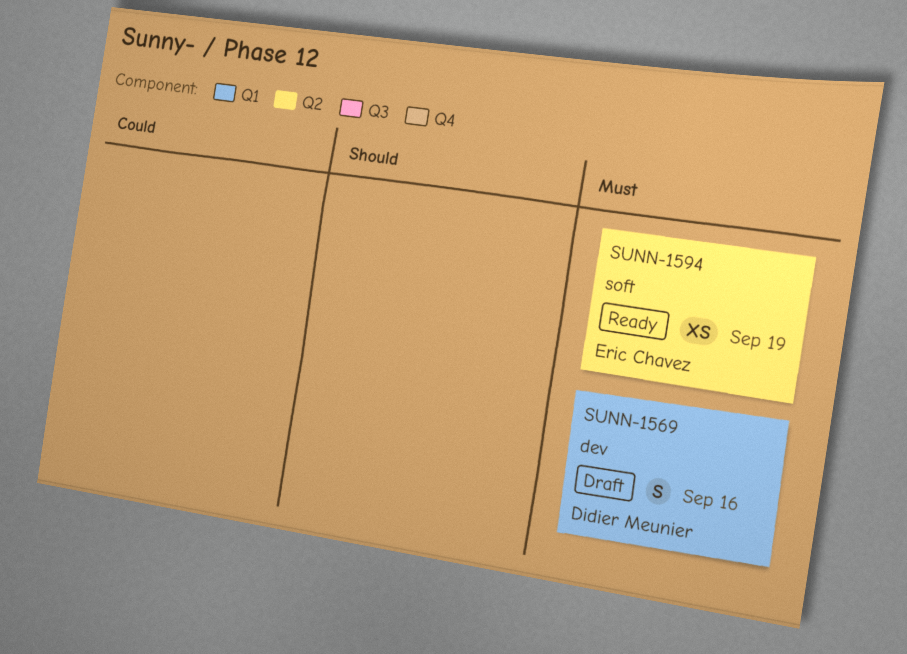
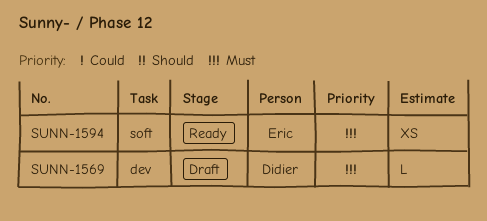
SUNN-1569, estimate: S -> L

